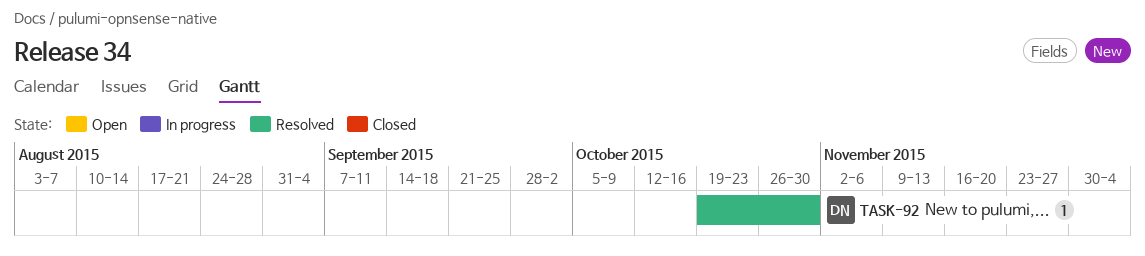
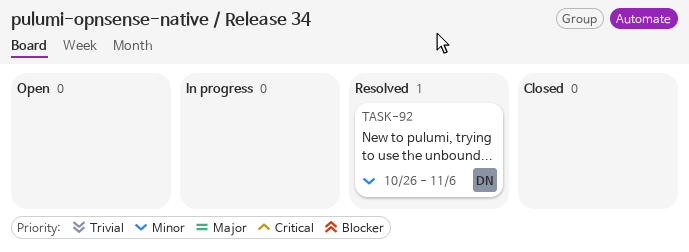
TASK-92, start: Oct 19 -> Oct 26
TASK-92, due: Oct 30 -> Nov 6

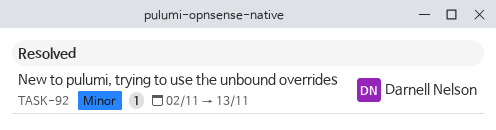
TASK-92, start: Oct 26 -> Nov 2
TASK-92, due: Nov 6 -> Nov 13

